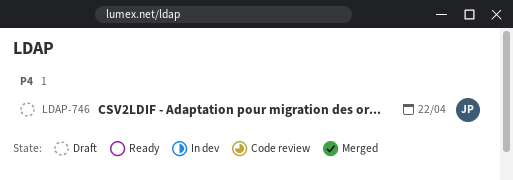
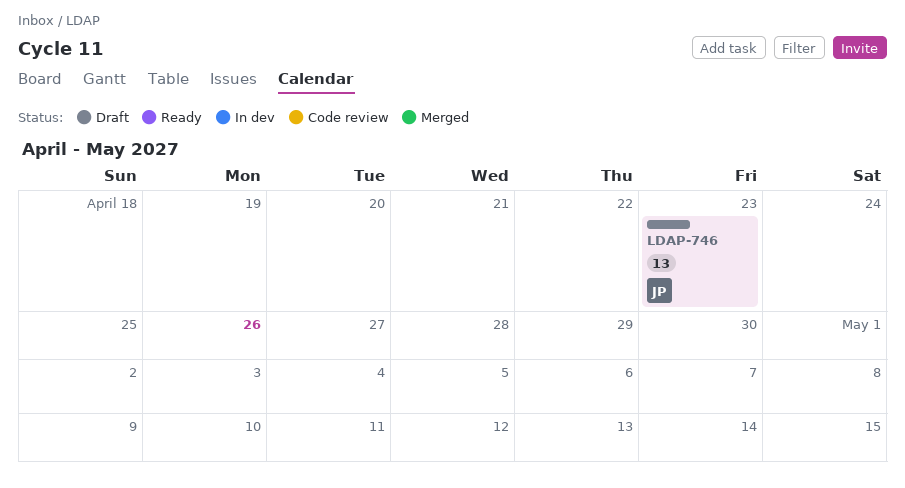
LDAP-746, due: Apr 22 -> Apr 23

